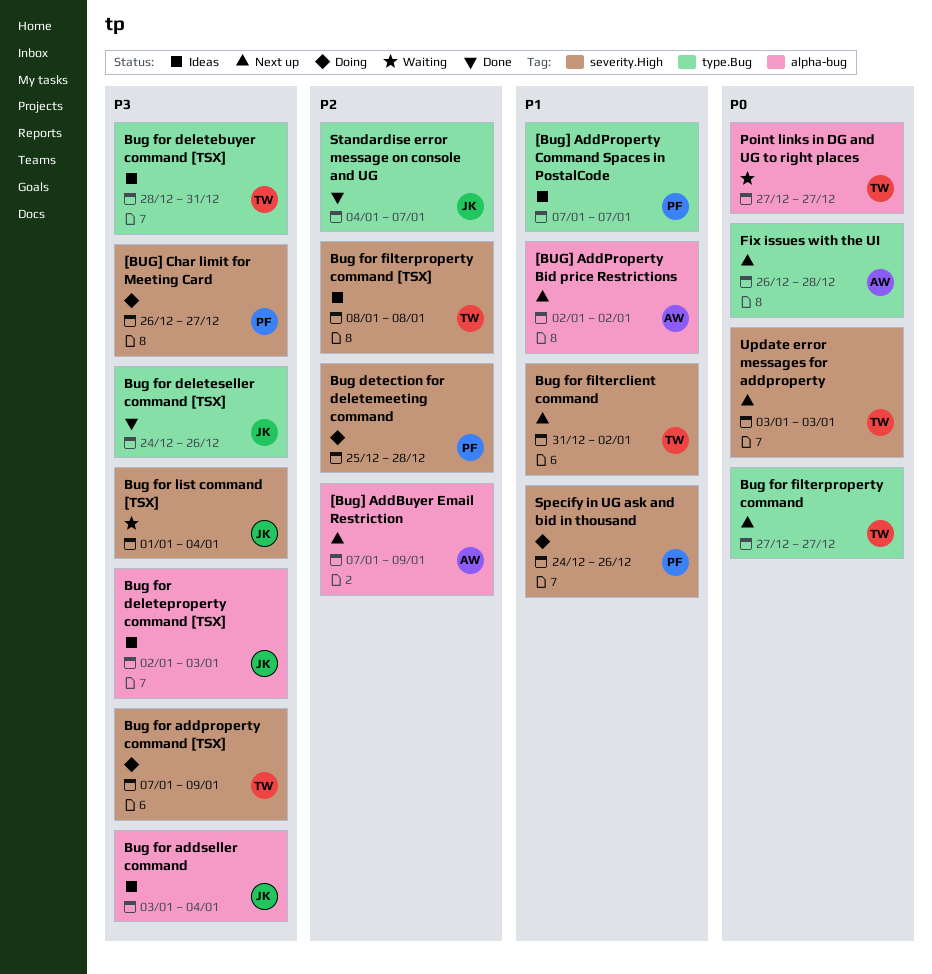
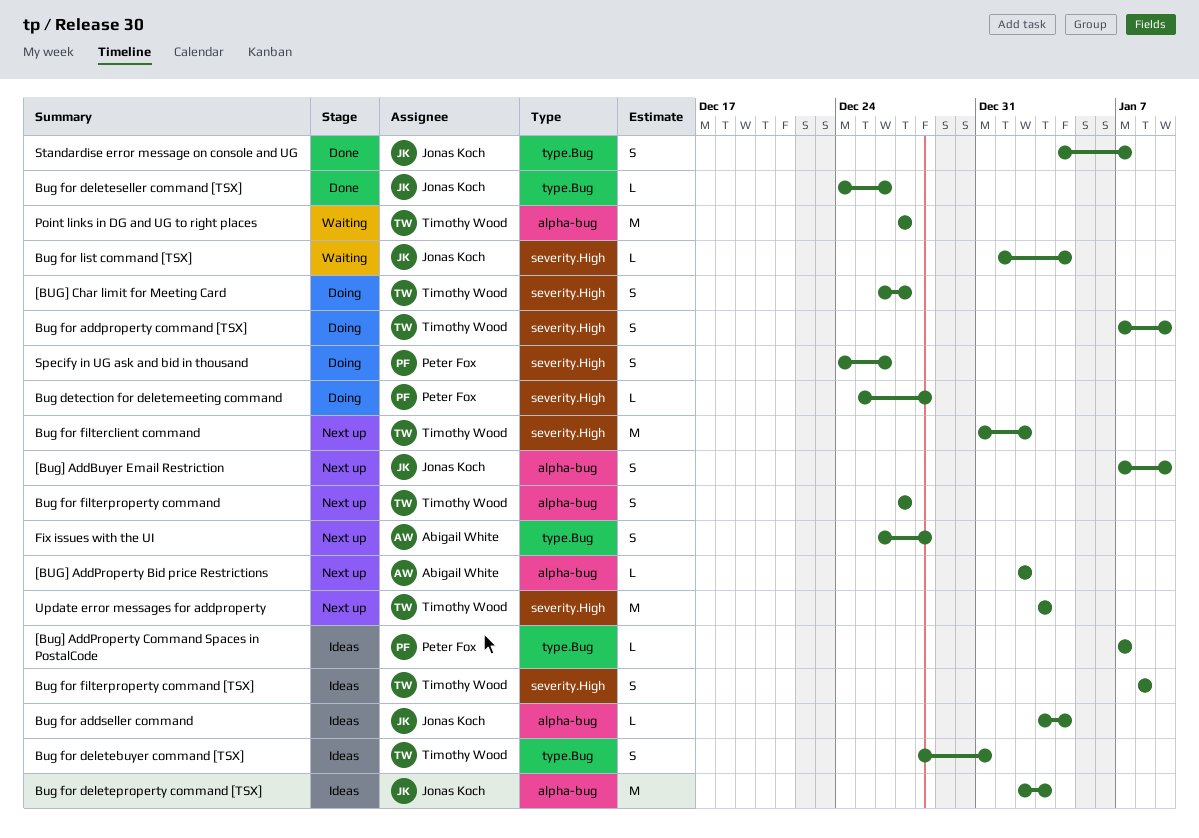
[Bug] AddBuyer Email Restriction, owner: Abigail White -> Jonas Koch
[BUG] Char limit for Meeting Card, owner: Peter Fox -> Timothy Wood
Bug for filterproperty command, label: type.Bug -> alpha-bug

